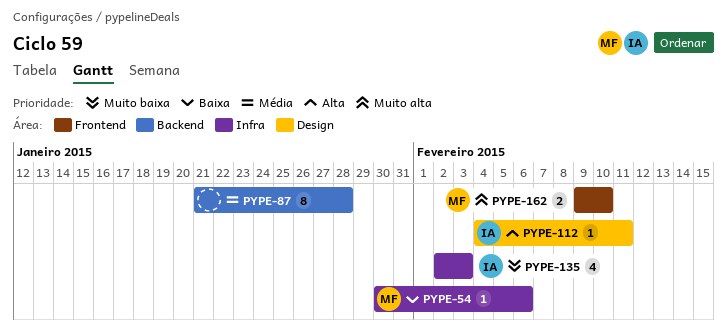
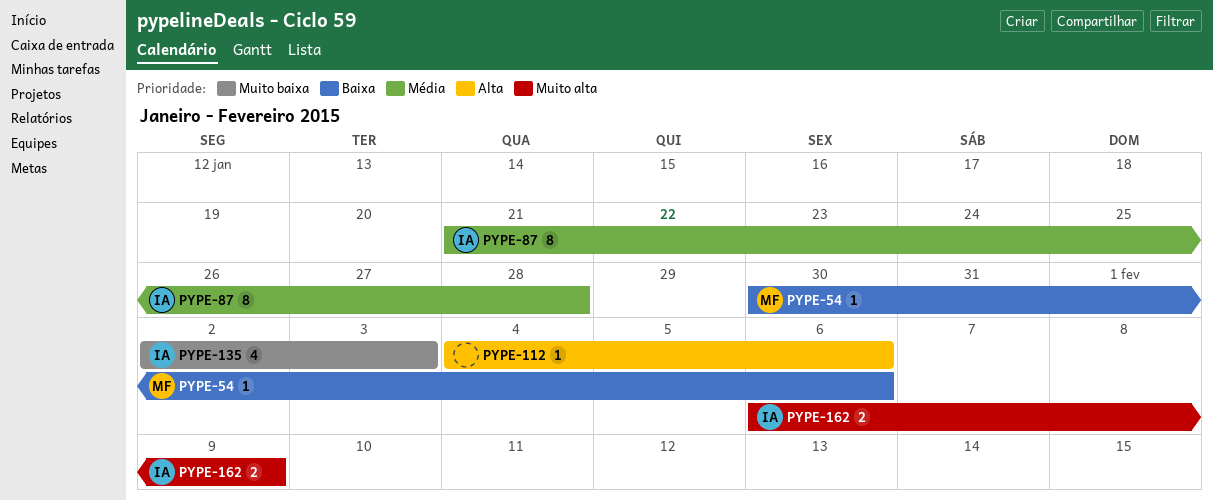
PYPE-87, owner: none -> IA
PYPE-112, owner: IA -> none
PYPE-112, due: Feb 11 -> Feb 6
PYPE-162, owner: MF -> IA
PYPE-162, start: Feb 9 -> Feb 6
PYPE-162, due: Feb 10 -> Feb 9

